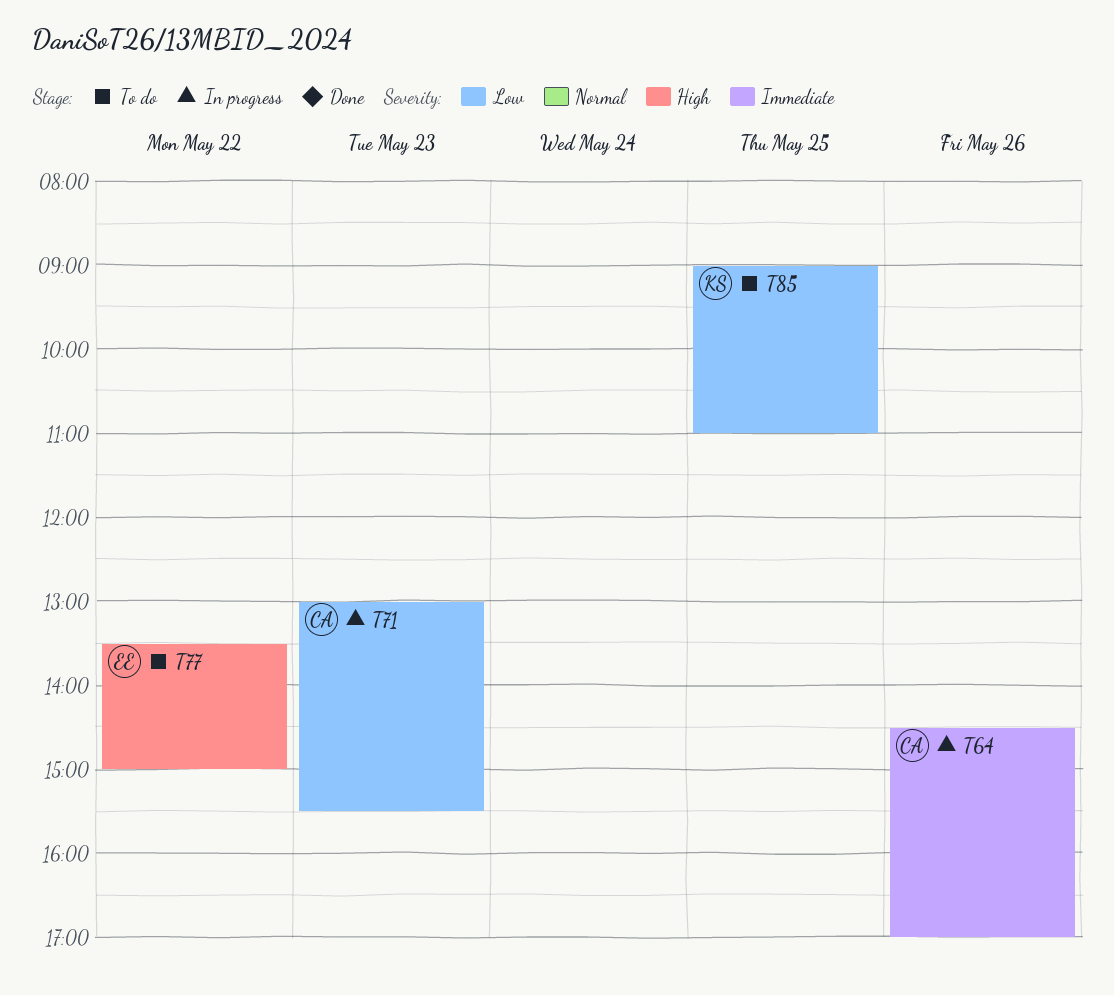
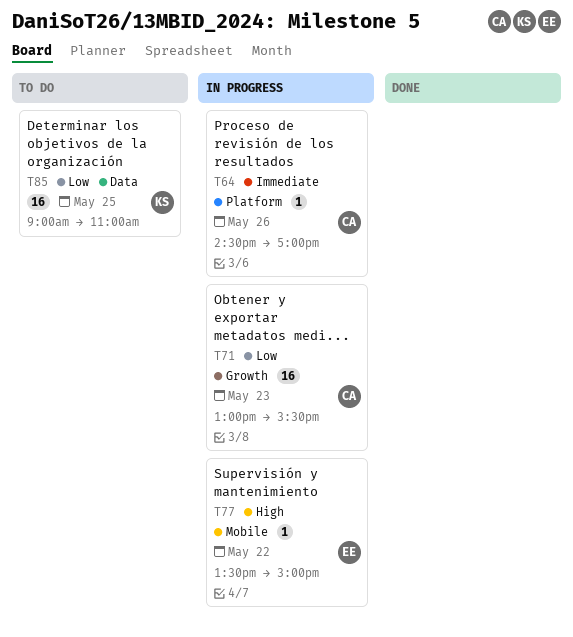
T77, status: To do -> In progress

